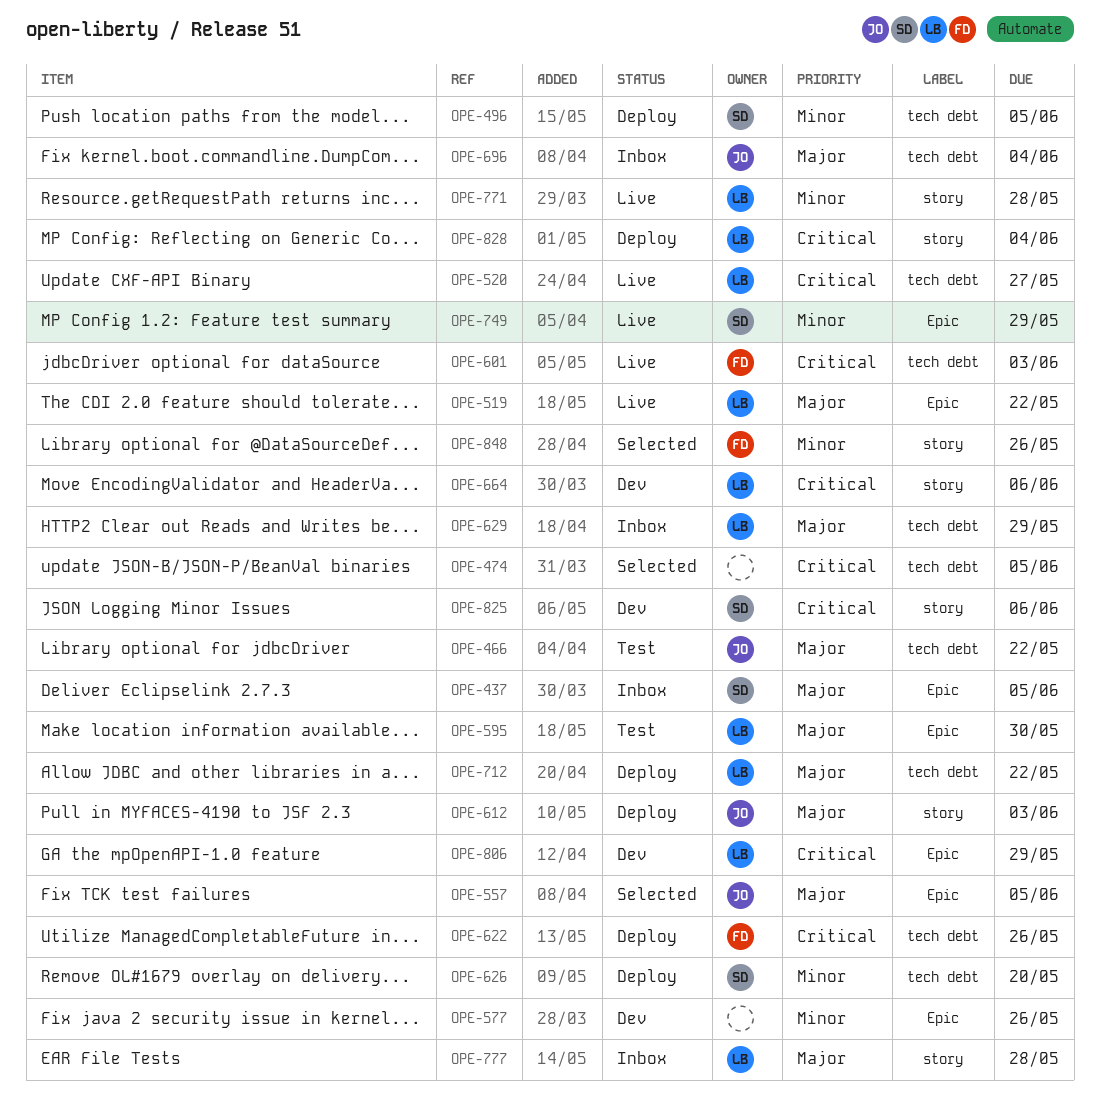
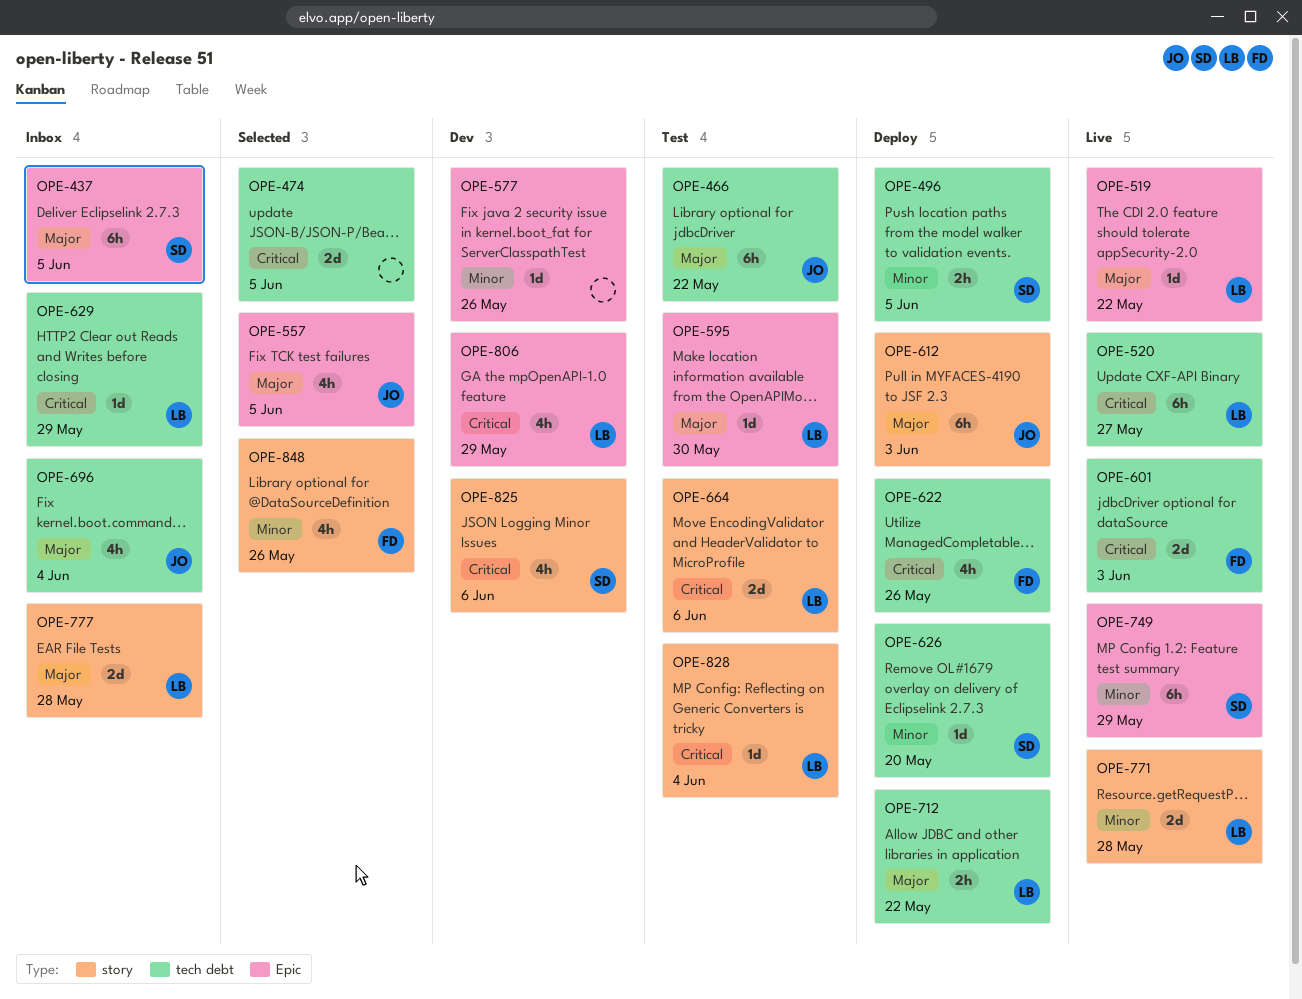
OPE-629, priority: Major -> Critical
OPE-664, status: Dev -> Test
OPE-828, status: Deploy -> Test

